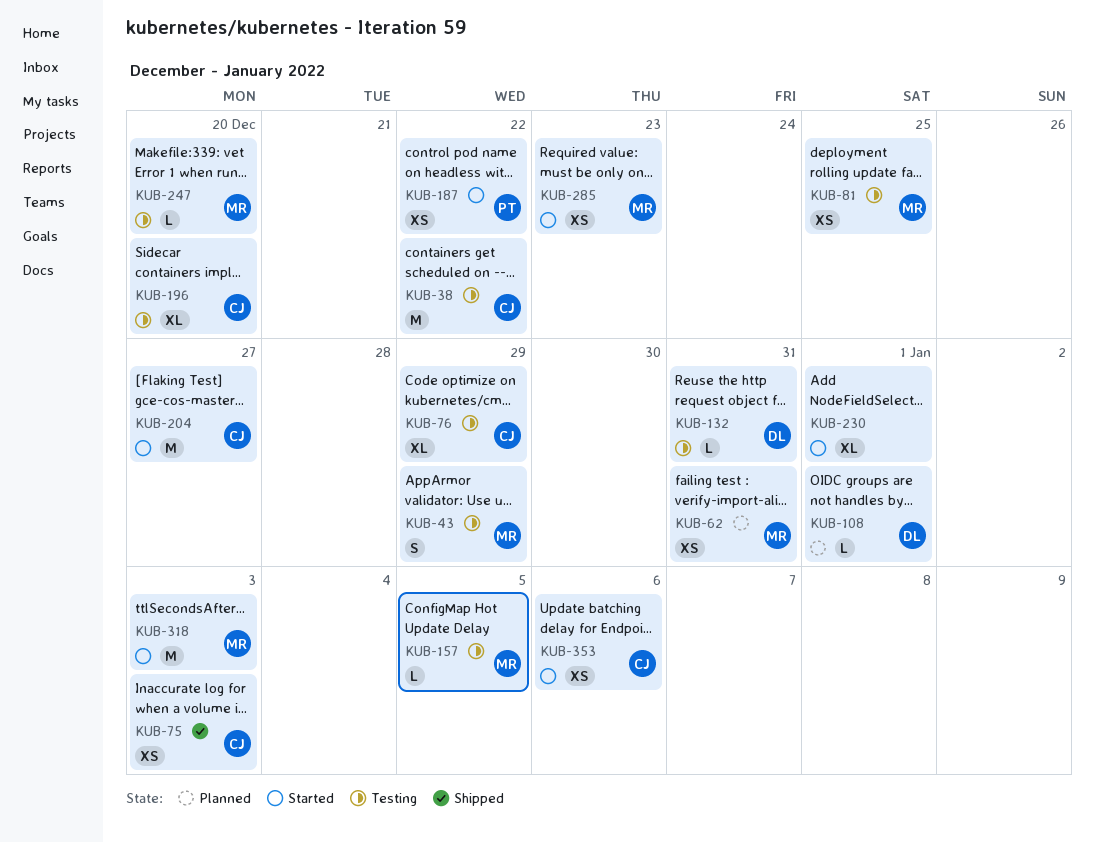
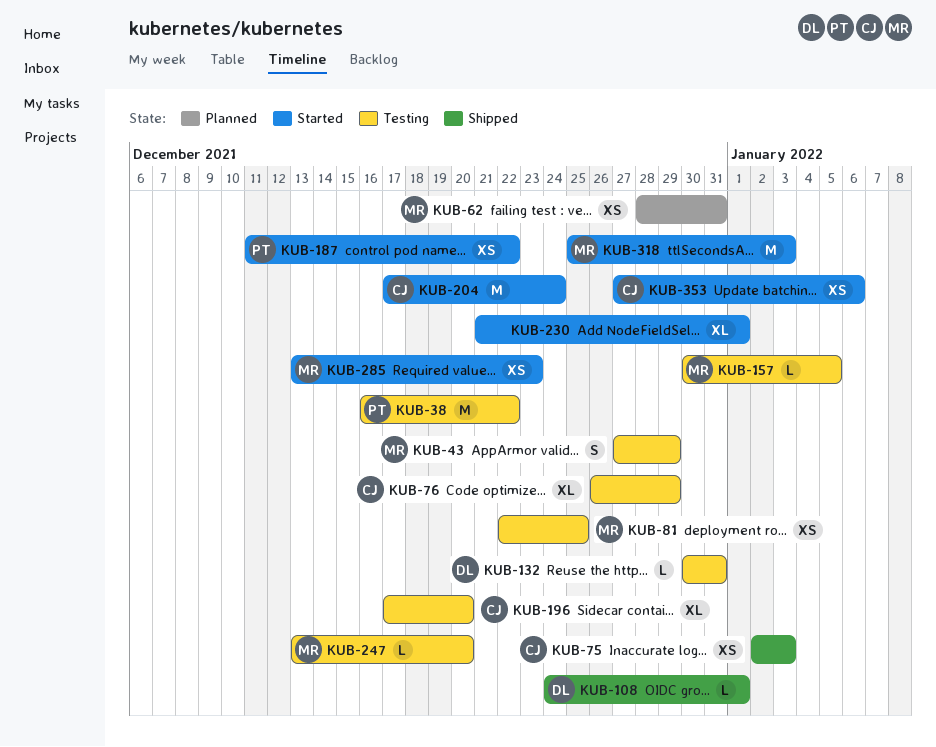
KUB-38, owner: CJ -> PT
KUB-108, status: Planned -> Shipped
KUB-204, due: Dec 27 -> Dec 24

